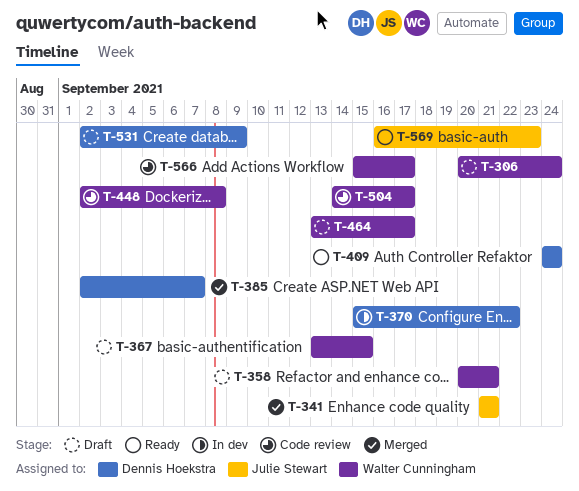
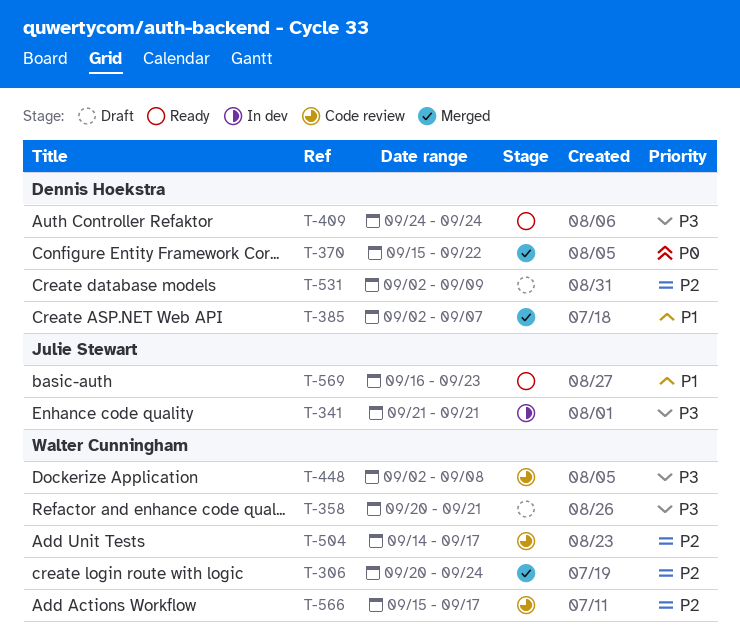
T-306, status: Draft -> Merged
T-341, status: Merged -> In dev
T-367: present -> none
T-370, status: In dev -> Merged
T-464: present -> none

